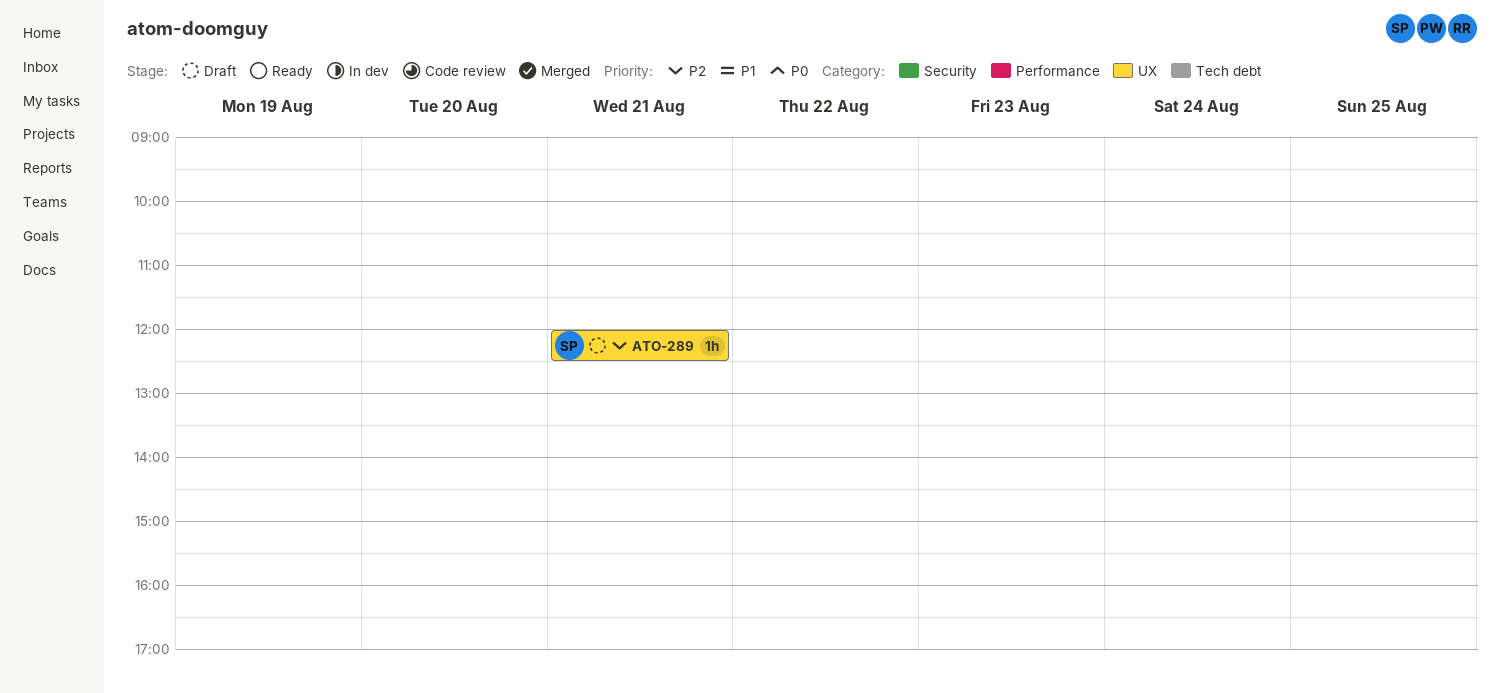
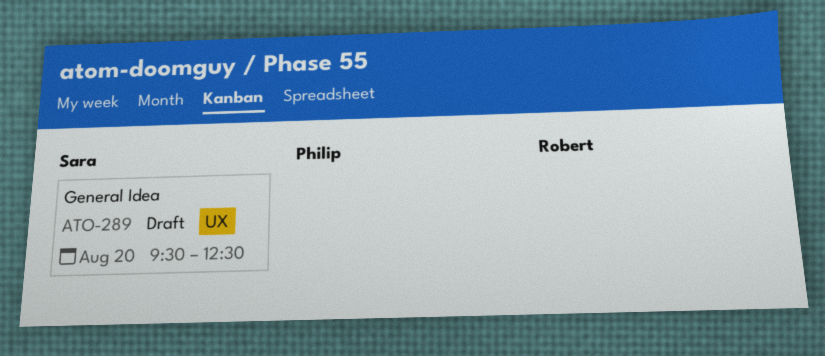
ATO-289, day: Aug 21 -> Aug 20
ATO-289, begins: 12:00 -> 09:30

